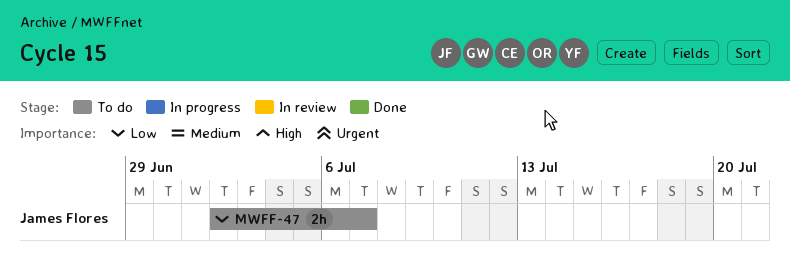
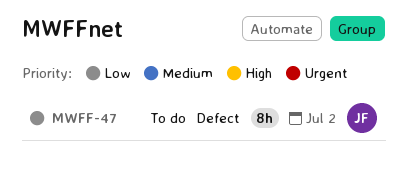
MWFF-47, estimate: 2h -> 8h
MWFF-47, due: Jul 7 -> Jul 2

